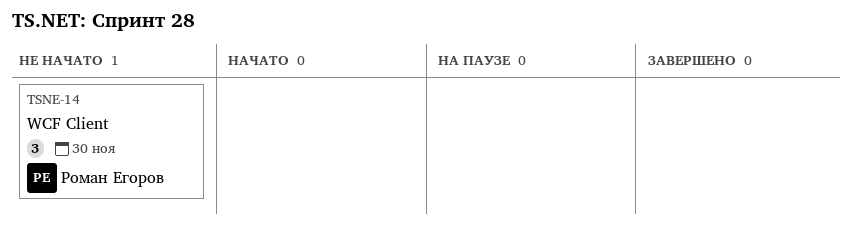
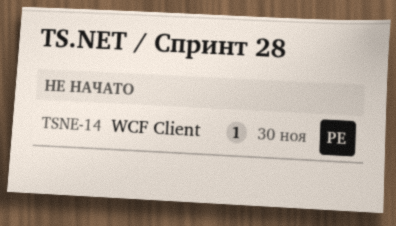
TSNE-14, estimate: 3 -> 1

